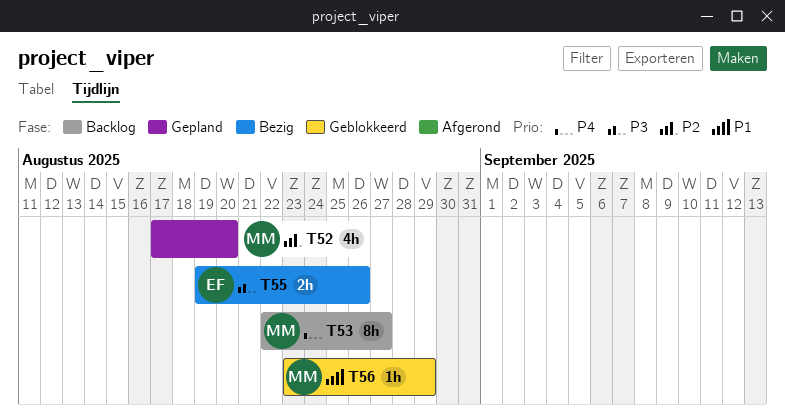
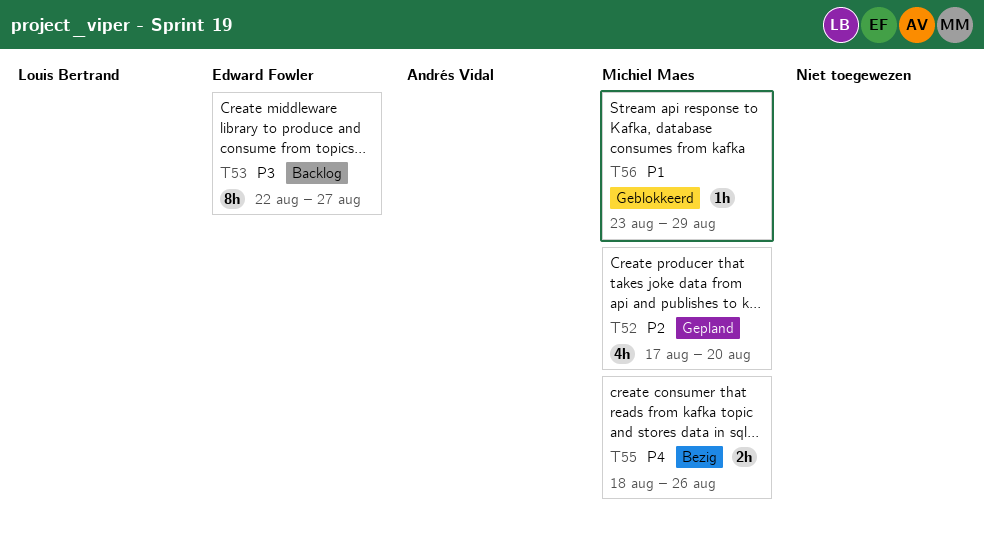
T53, owner: Michiel Maes -> Edward Fowler
T53, priority: P4 -> P3
T55, owner: Edward Fowler -> Michiel Maes
T55, priority: P3 -> P4
T55, start: Aug 19 -> Aug 18

